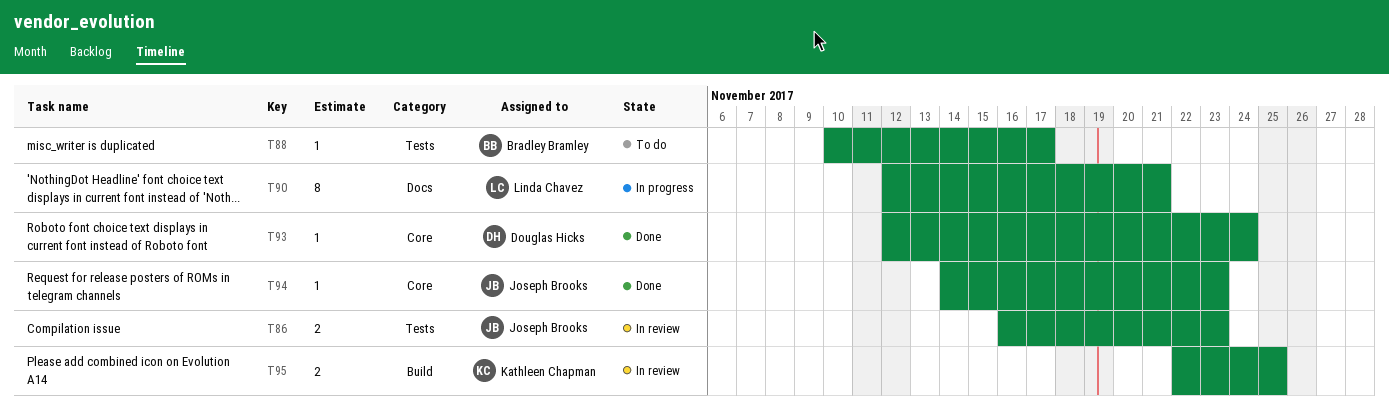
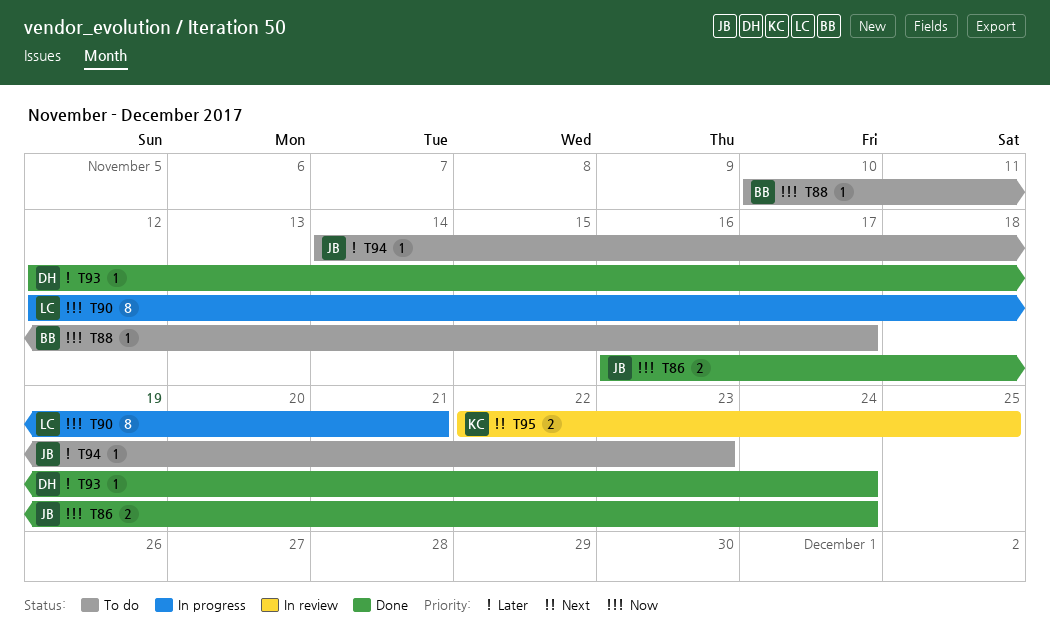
T86, status: In review -> Done
T86, due: Nov 23 -> Nov 24
T94, status: Done -> To do

